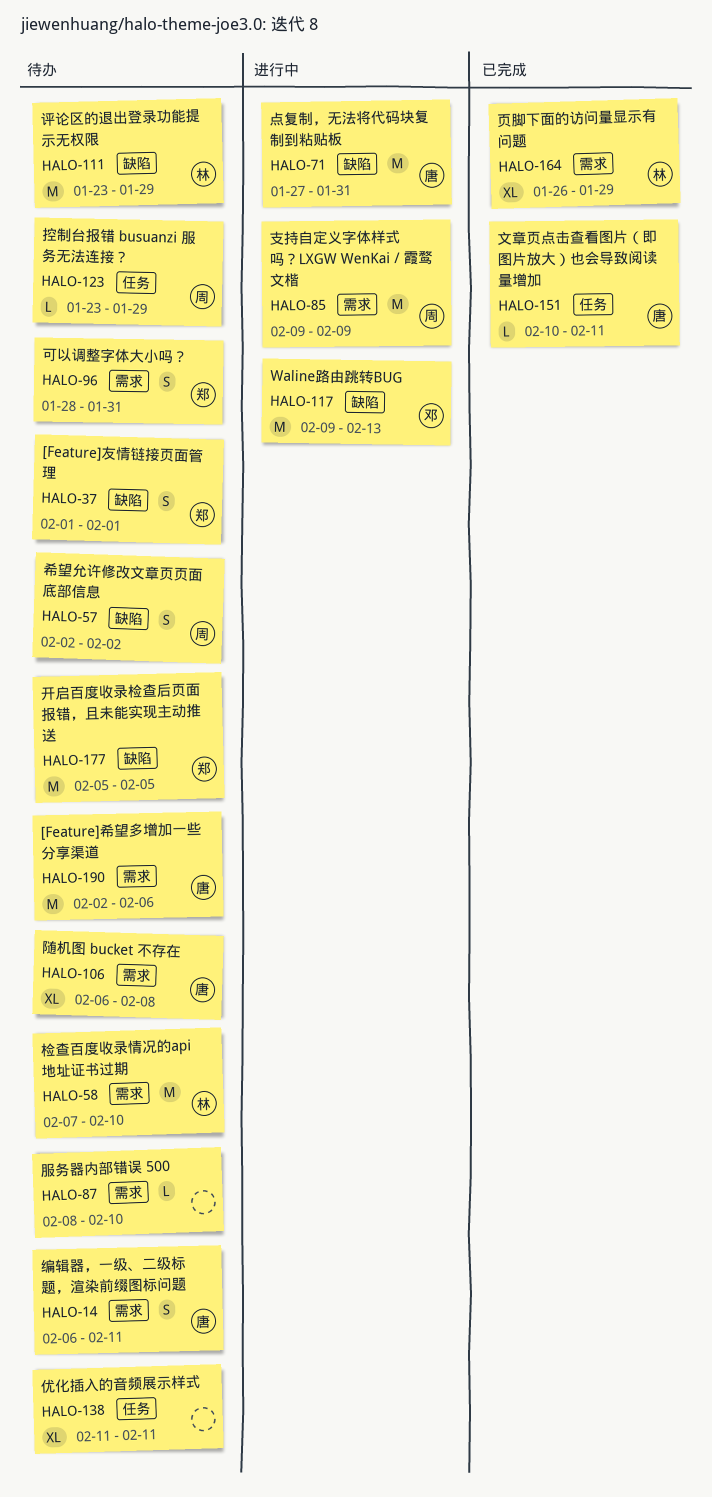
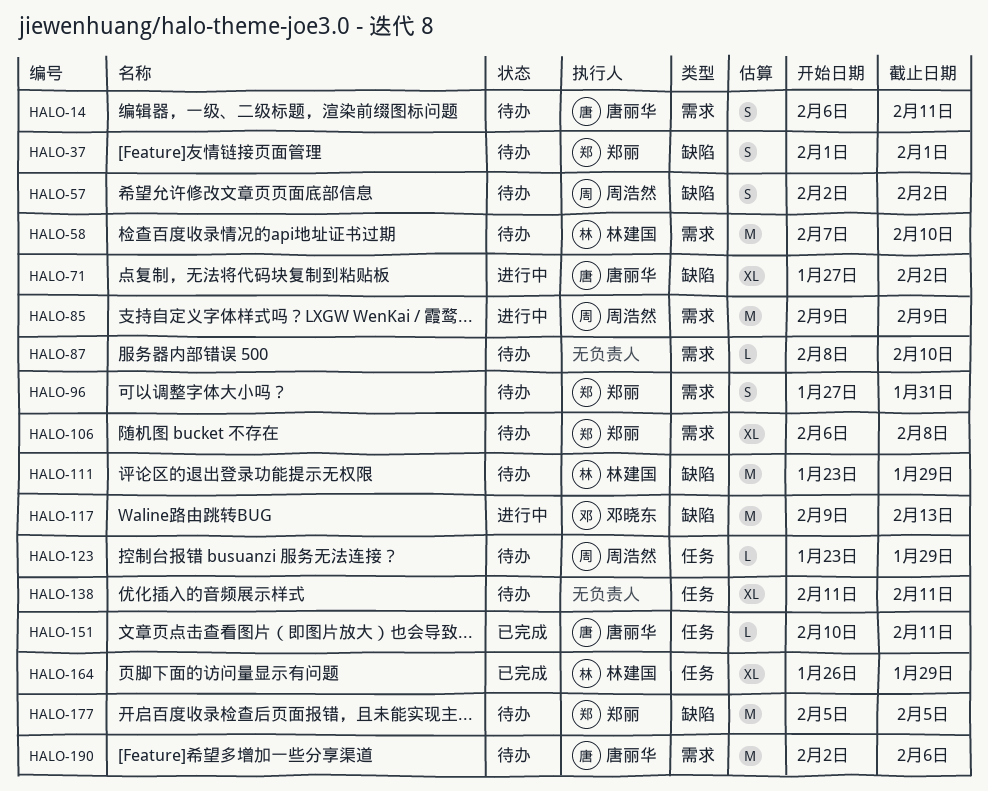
HALO-71, estimate: M -> XL
HALO-71, due: Jan 31 -> Feb 2
HALO-96, start: Jan 28 -> Jan 27
HALO-106, owner: 唐丽华 -> 郑丽
HALO-164, label: 需求 -> 任务

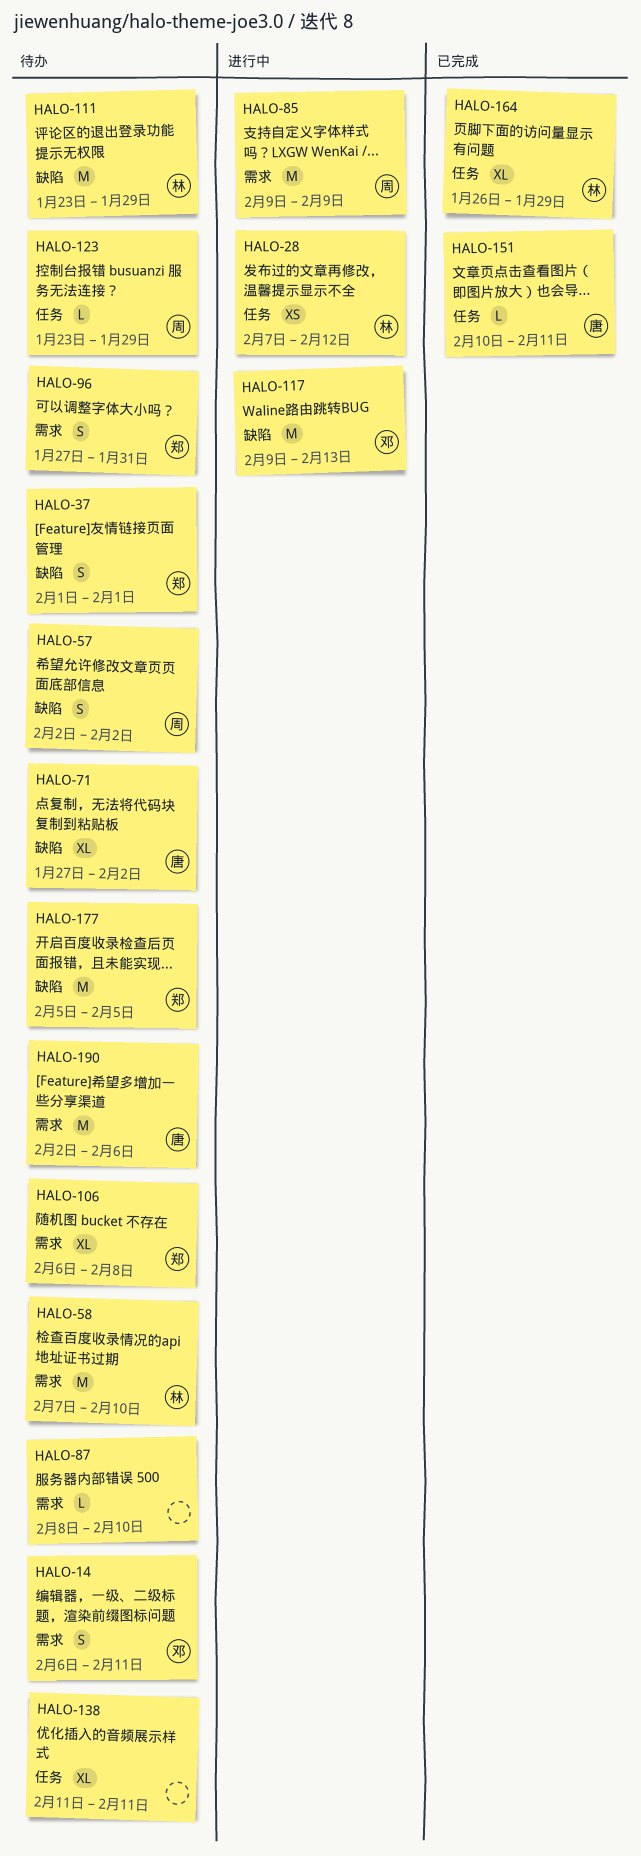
HALO-14, owner: 唐丽华 -> 邓晓东
HALO-28: none -> present
HALO-71, status: 进行中 -> 待办

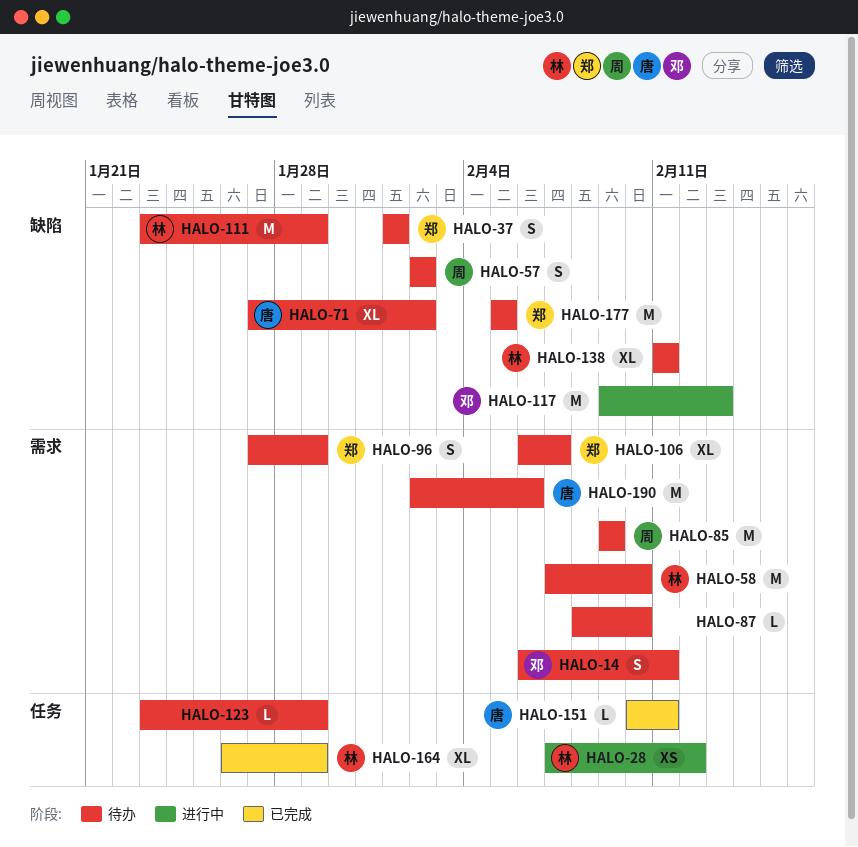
HALO-85, status: 进行中 -> 待办
HALO-96, due: Jan 31 -> Jan 29
HALO-106, due: Feb 8 -> Feb 7
HALO-123, owner: 周 -> none
HALO-138, owner: none -> 林
HALO-138, label: 任务 -> 缺陷

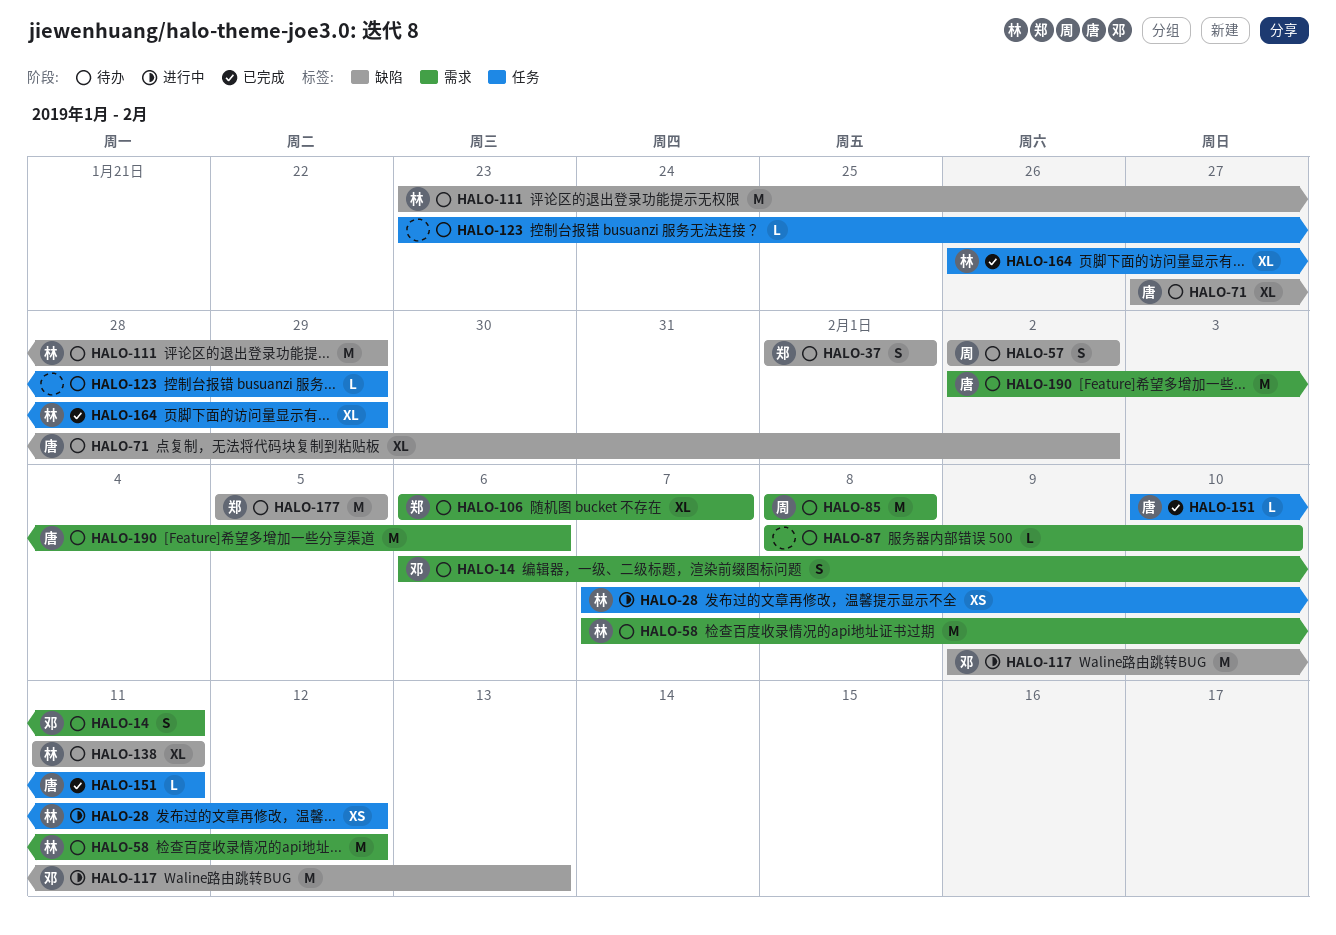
HALO-58, due: Feb 10 -> Feb 12
HALO-85, start: Feb 9 -> Feb 8
HALO-85, due: Feb 9 -> Feb 8
HALO-96: present -> none

